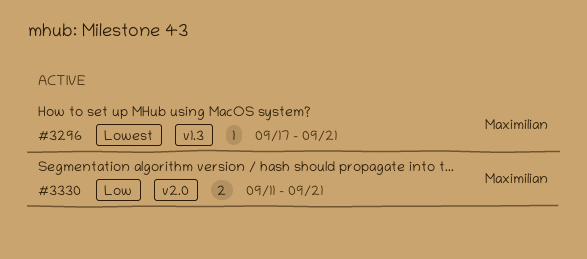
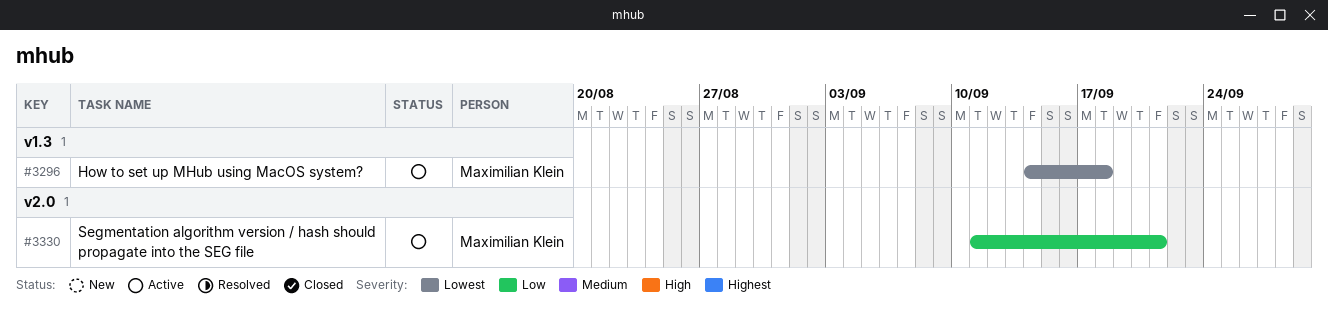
#3296, start: Sep 17 -> Sep 14
#3296, due: Sep 21 -> Sep 18

